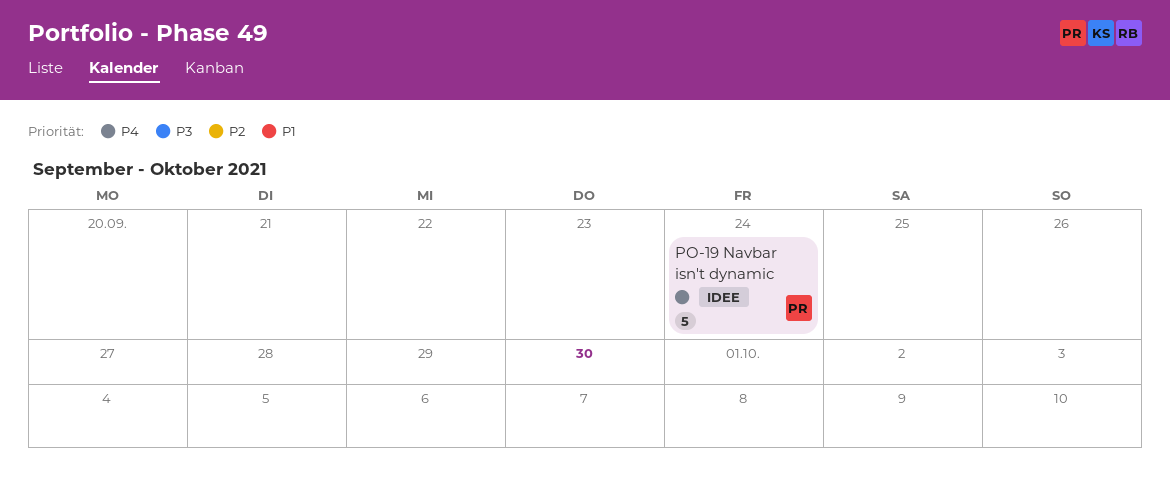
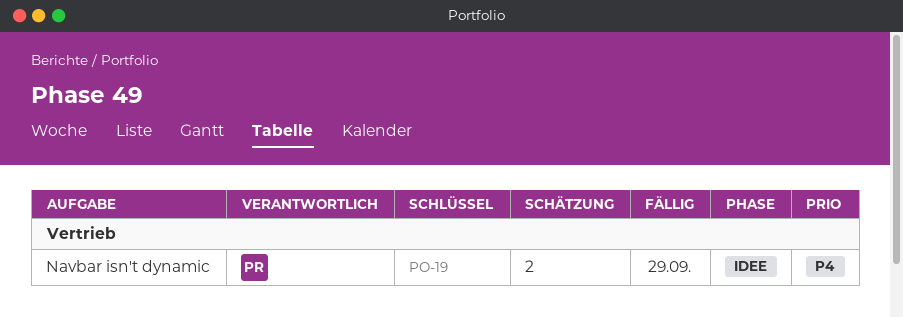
PO-19, estimate: 5 -> 2
PO-19, due: Sep 24 -> Sep 29

